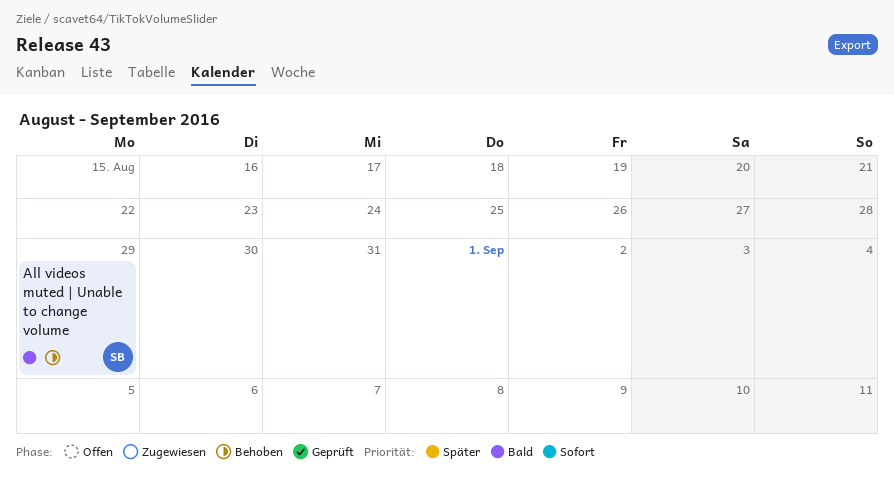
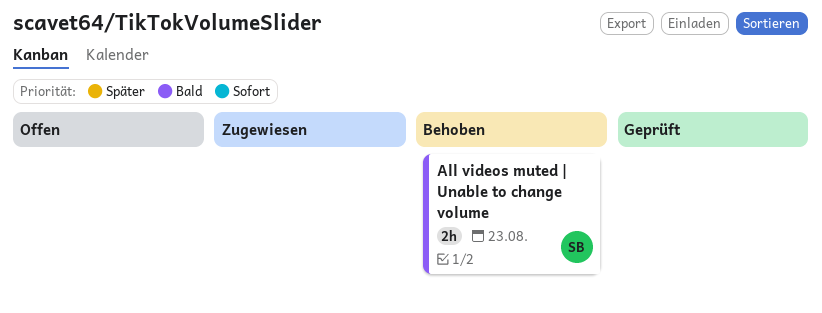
All videos muted | Unable to change volume, due: Aug 29 -> Aug 23

